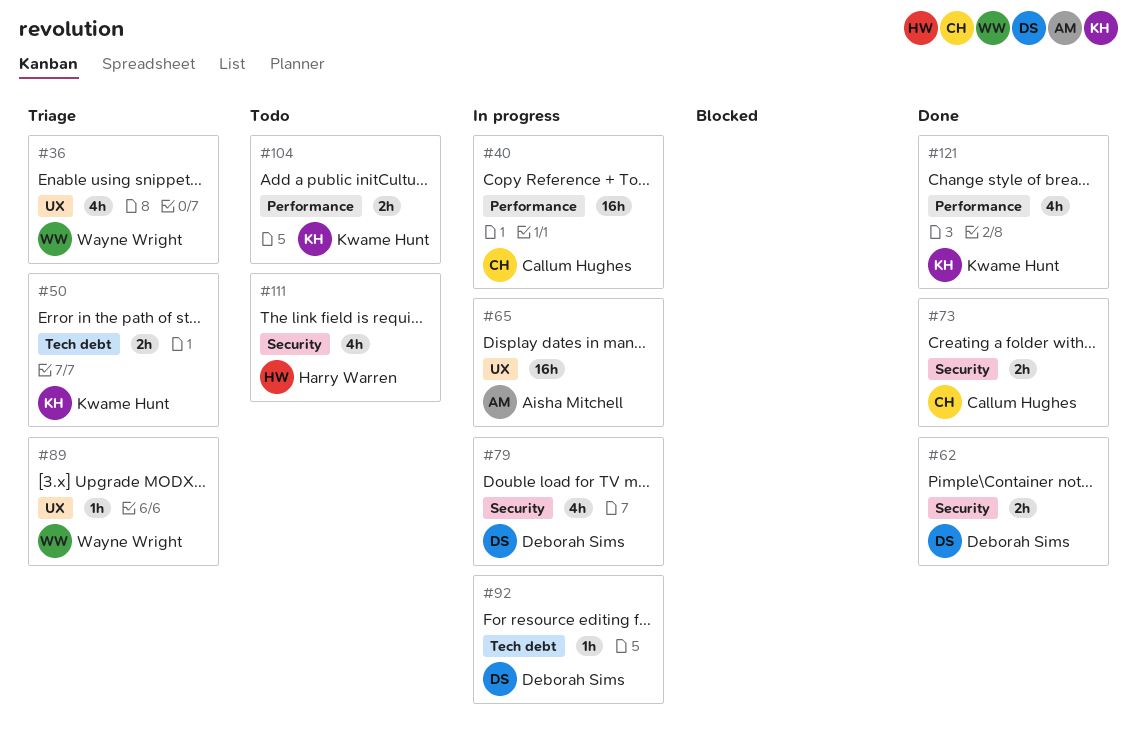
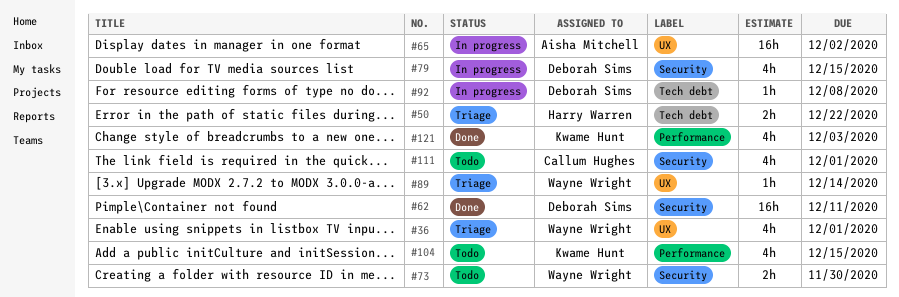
#40: present -> none
#50, owner: Kwame Hunt -> Harry Warren
#62, estimate: 2h -> 16h
#73, status: Done -> Todo
#73, owner: Callum Hughes -> Wayne Wright
#104, estimate: 2h -> 4h
#111, owner: Harry Warren -> Callum Hughes

